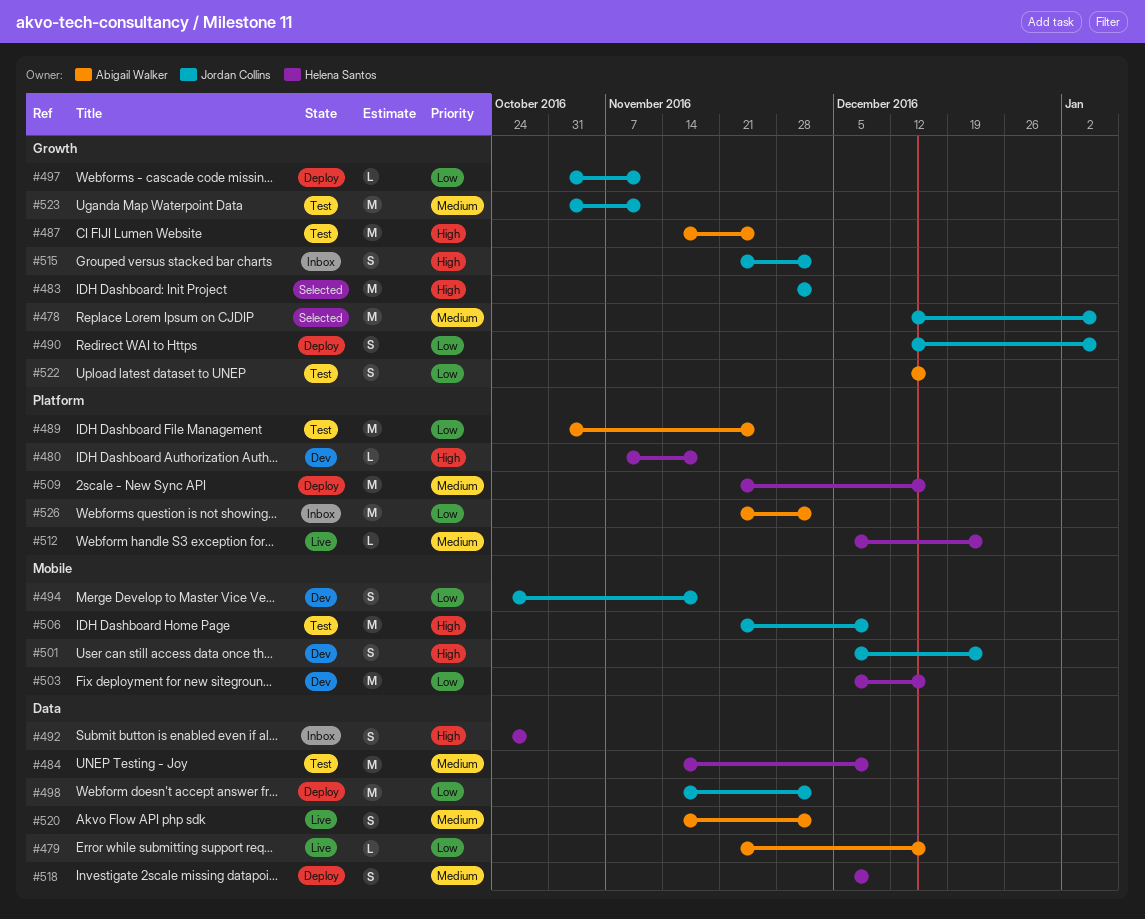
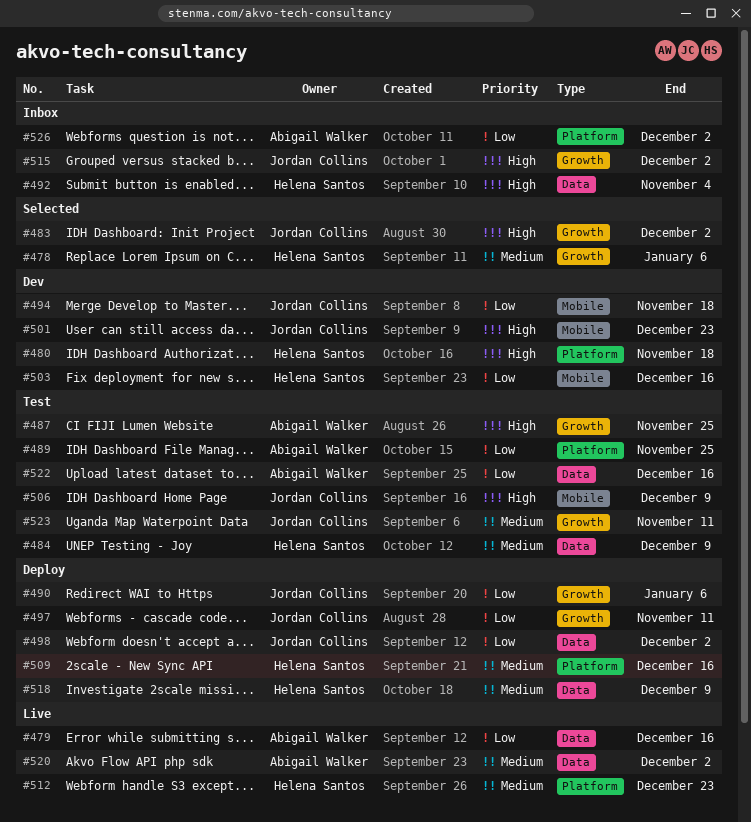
#478, owner: Jordan Collins -> Helena Santos
#492, due: Oct 28 -> Nov 4
#522, label: Growth -> Data

